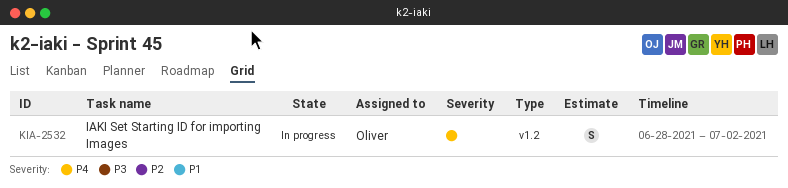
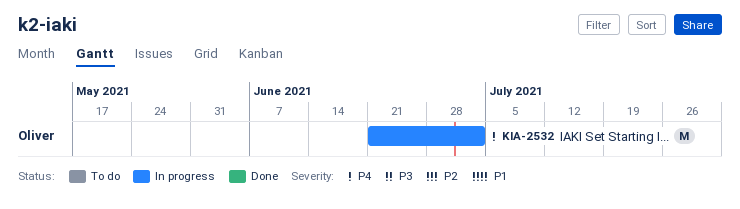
KIA-2532, estimate: S -> M
KIA-2532, start: Jun 28 -> Jun 21

